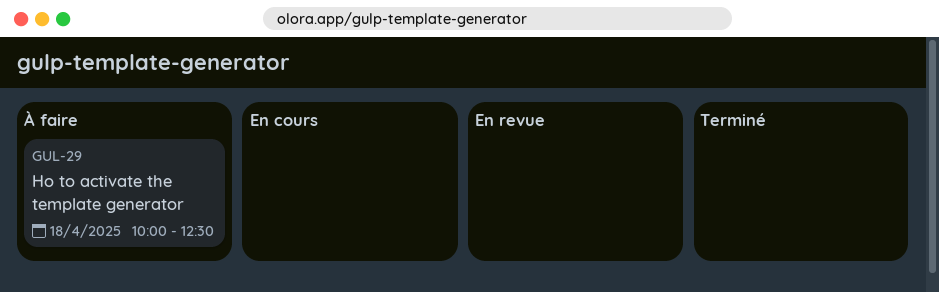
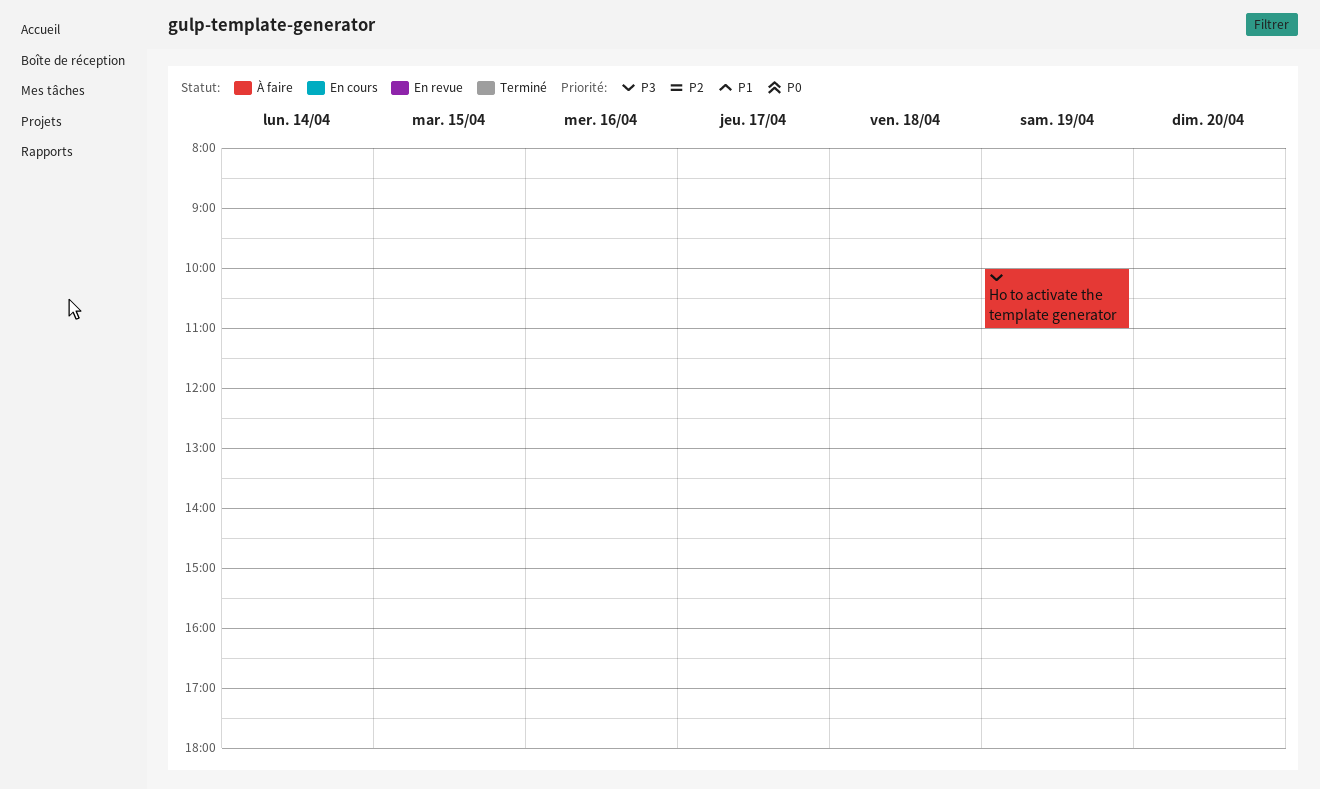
Ho to activate the template generator, day: Apr 18 -> Apr 19
Ho to activate the template generator, ends: 12:30 -> 11:00

